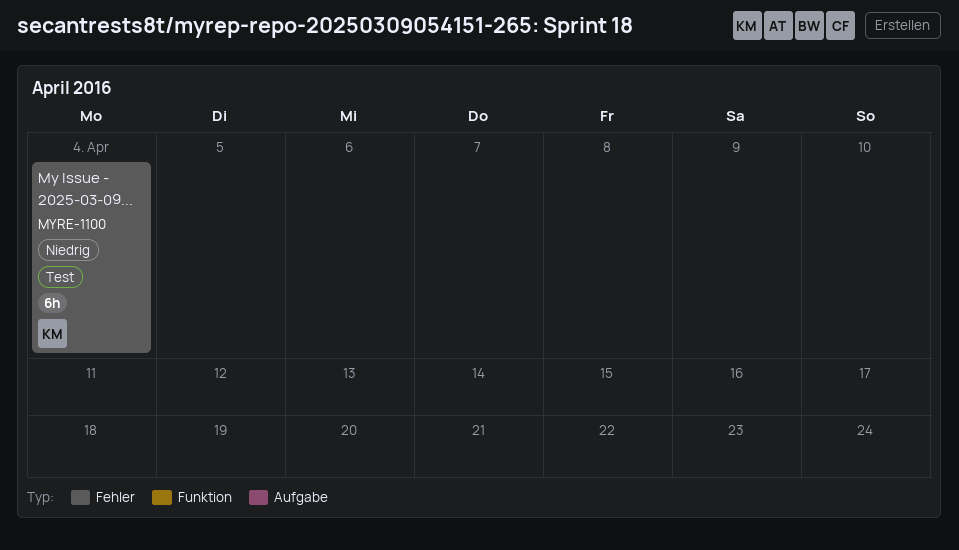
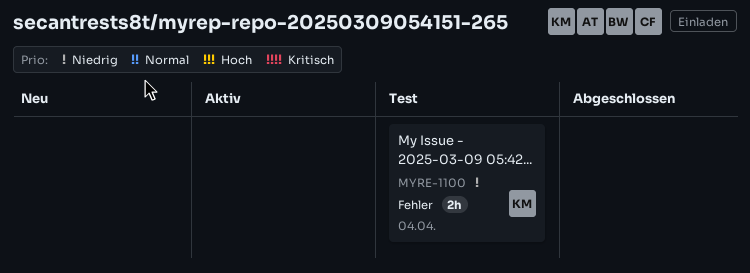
MYRE-1100, estimate: 6h -> 2h

